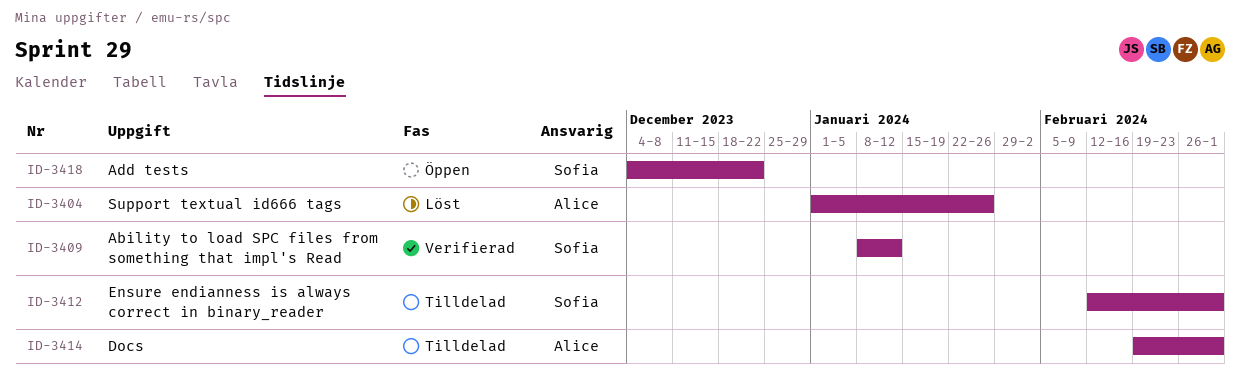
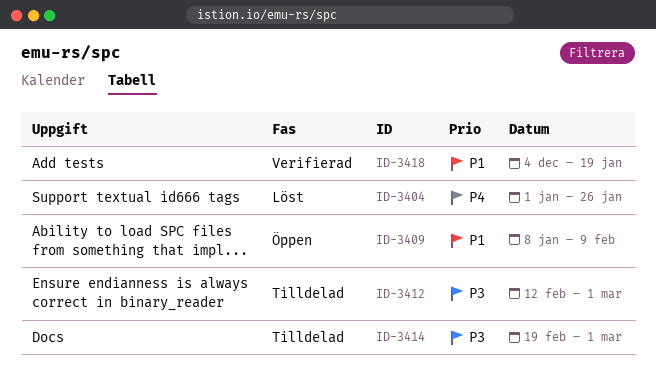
ID-3409, status: Verifierad -> Öppen
ID-3409, due: Jan 12 -> Feb 9
ID-3418, status: Öppen -> Verifierad
ID-3418, due: Dec 22 -> Jan 19

